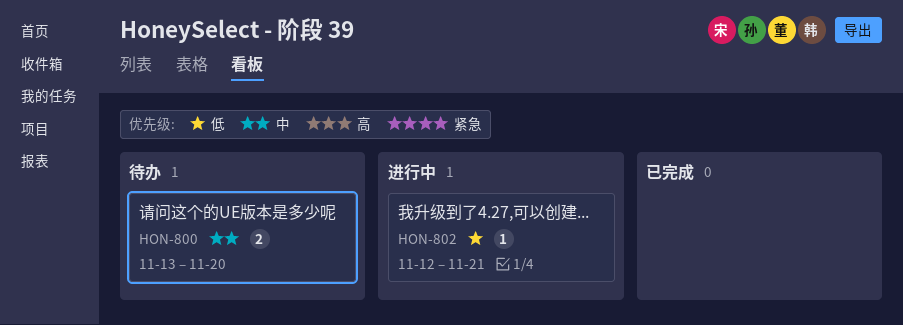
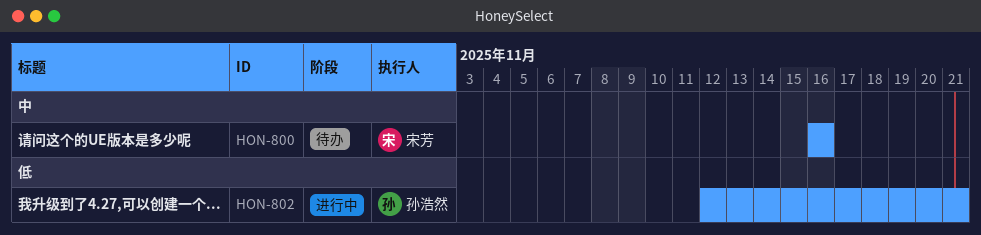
HON-800, start: Nov 13 -> Nov 16
HON-800, due: Nov 20 -> Nov 16

